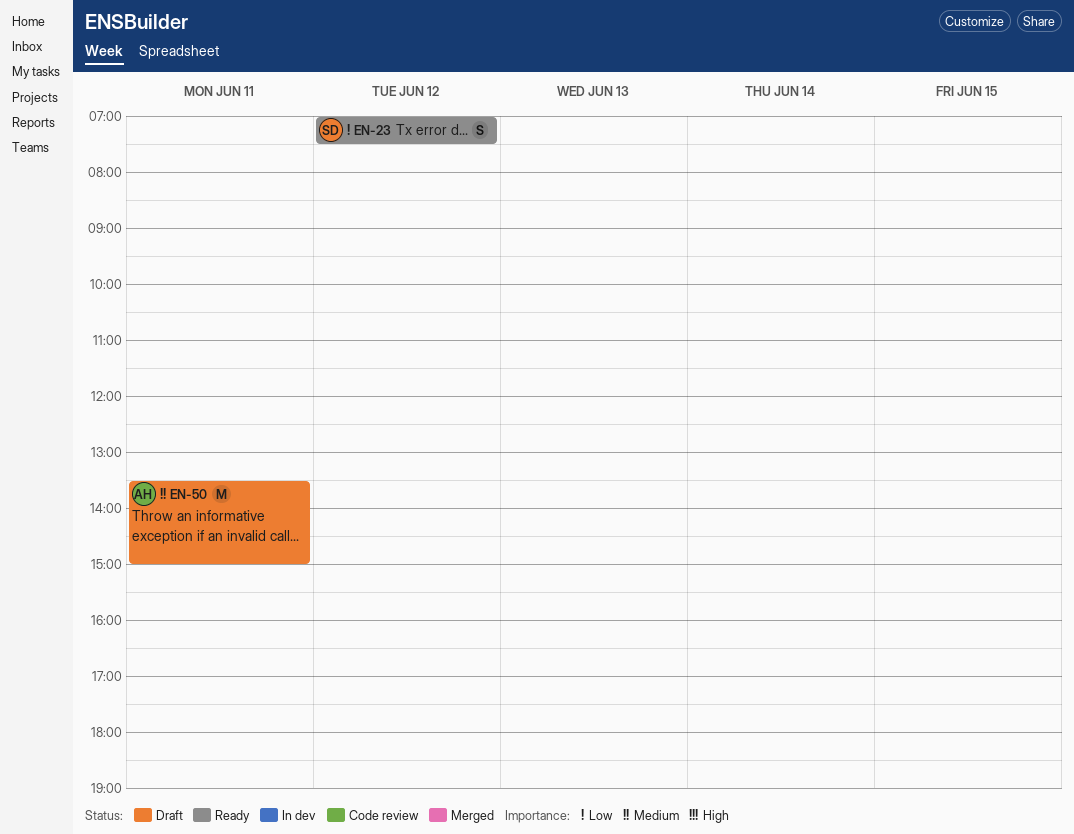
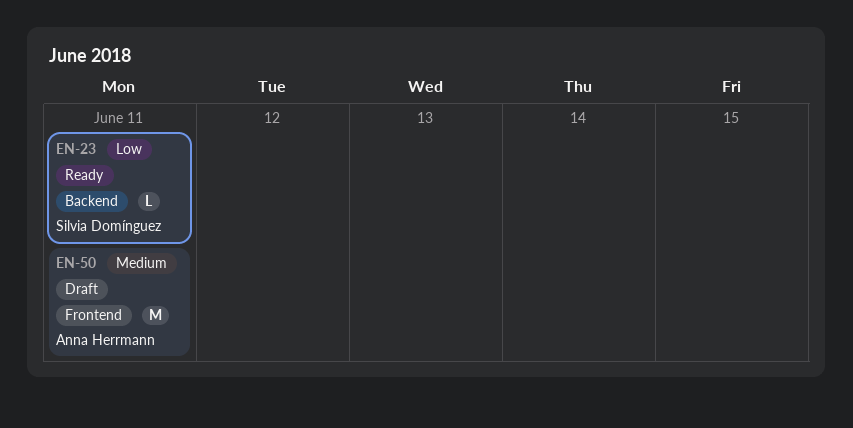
EN-23, estimate: S -> L
EN-23, day: Jun 12 -> Jun 11

